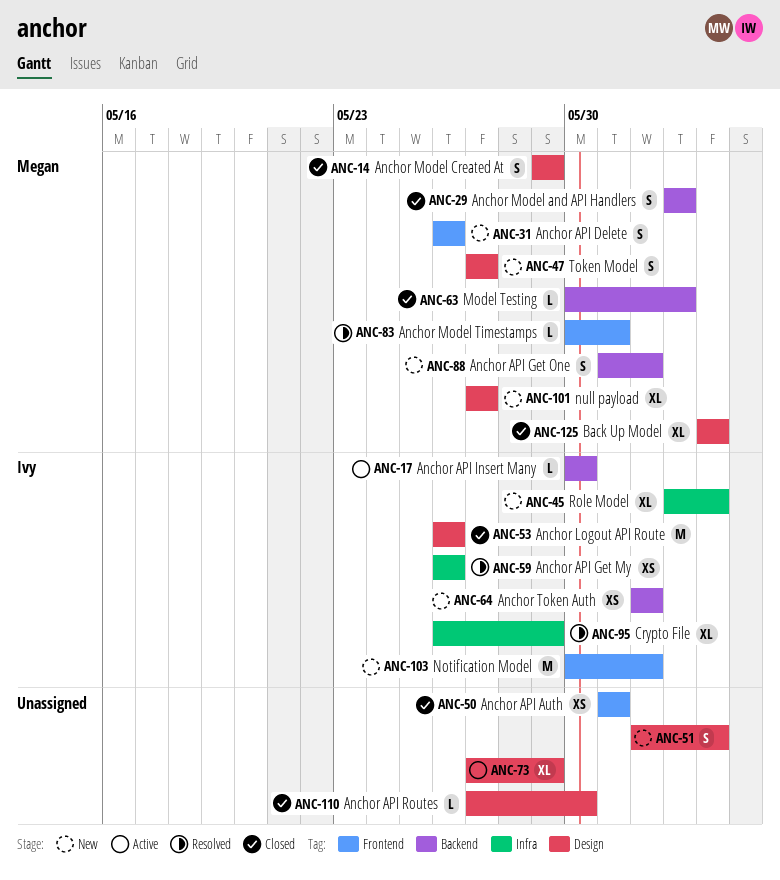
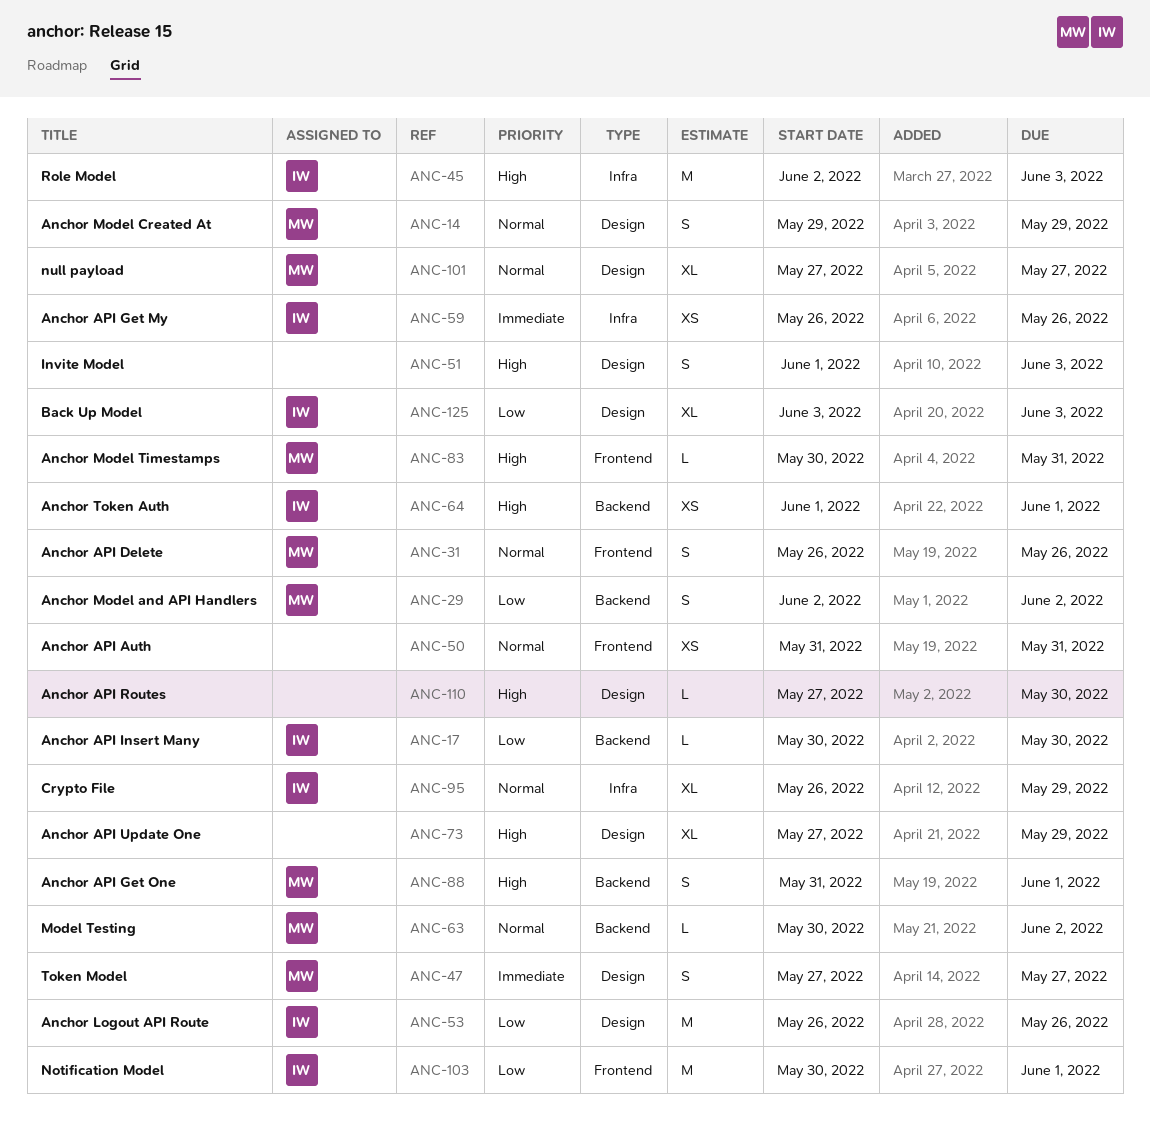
ANC-45, estimate: XL -> M
ANC-125, owner: Megan -> Ivy

